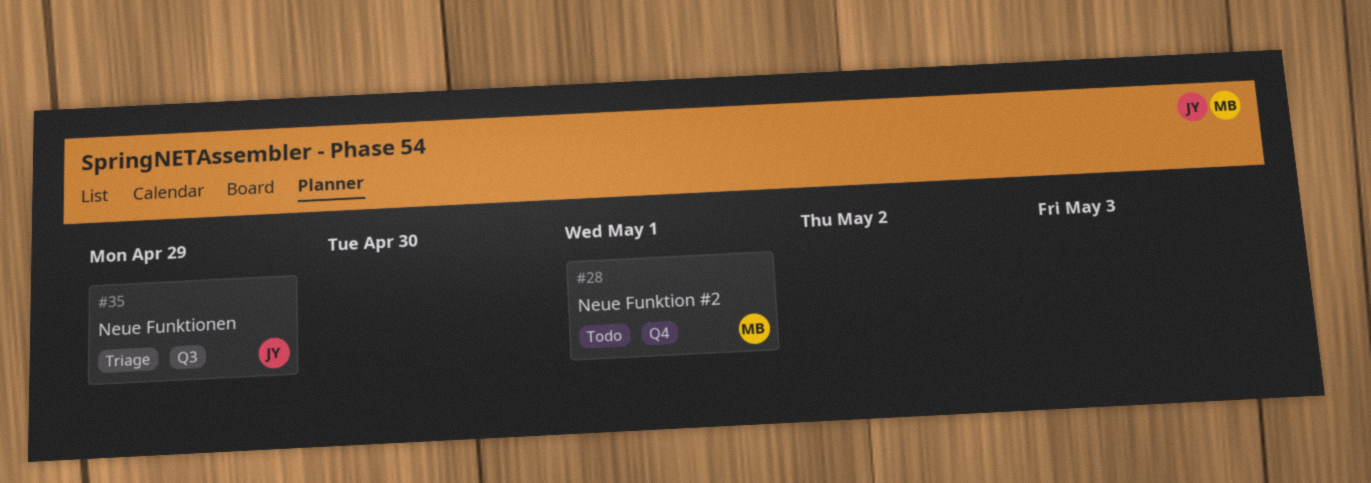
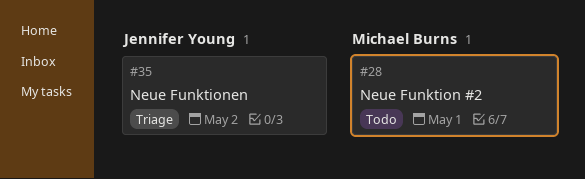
#35, due: Apr 29 -> May 2

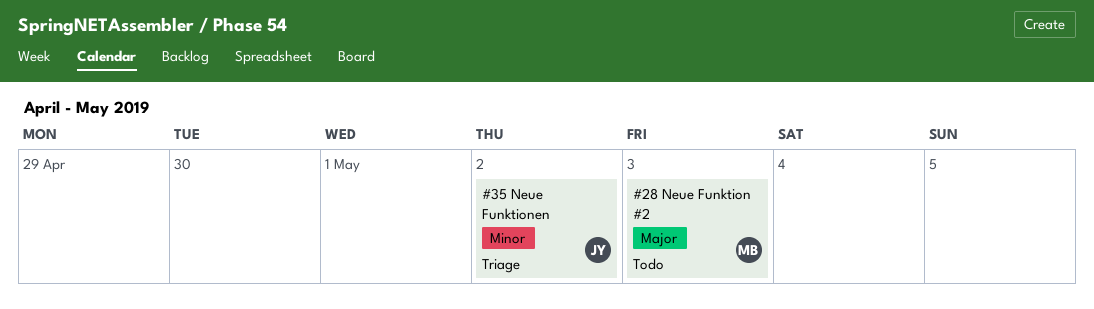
#28, due: May 1 -> May 3

